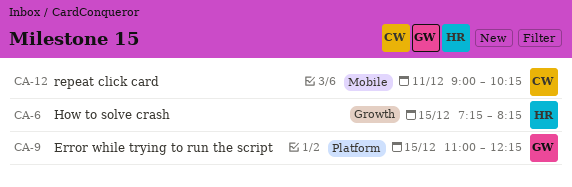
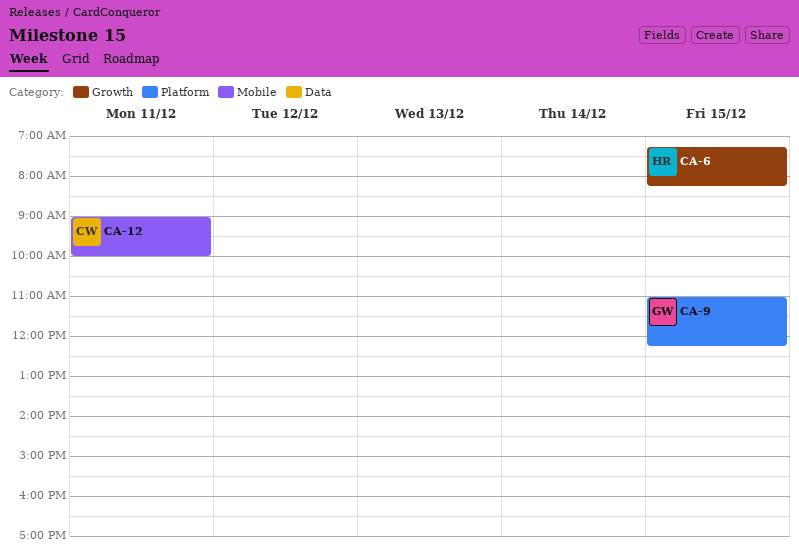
CA-12, ends: 10:15 -> 10:00

